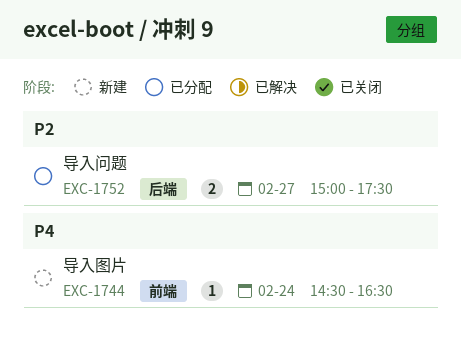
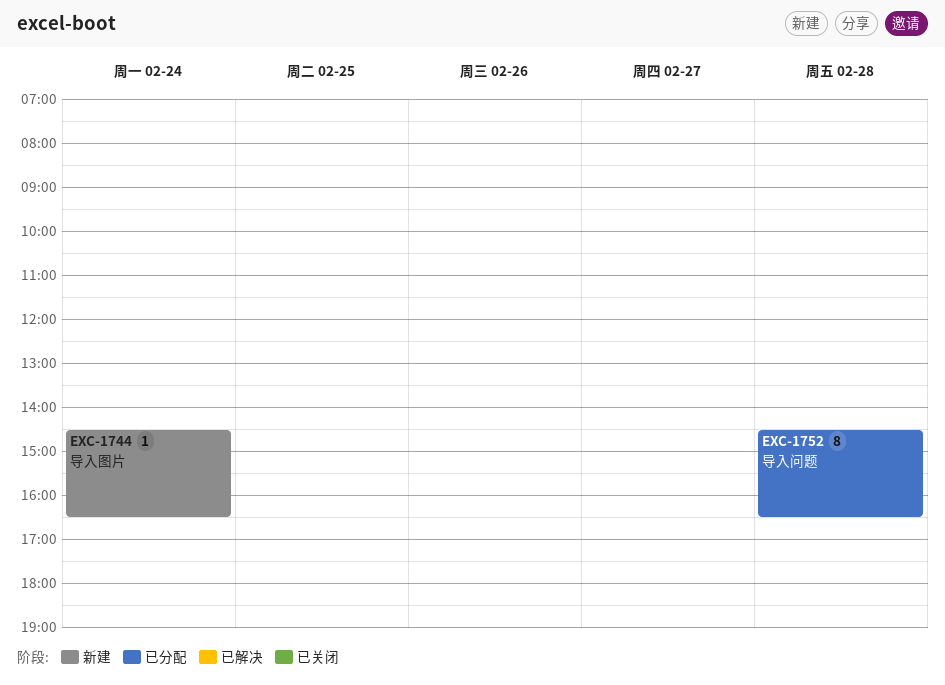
EXC-1752, estimate: 2 -> 8
EXC-1752, day: Feb 27 -> Feb 28
EXC-1752, begins: 15:00 -> 14:30
EXC-1752, ends: 17:30 -> 16:30

